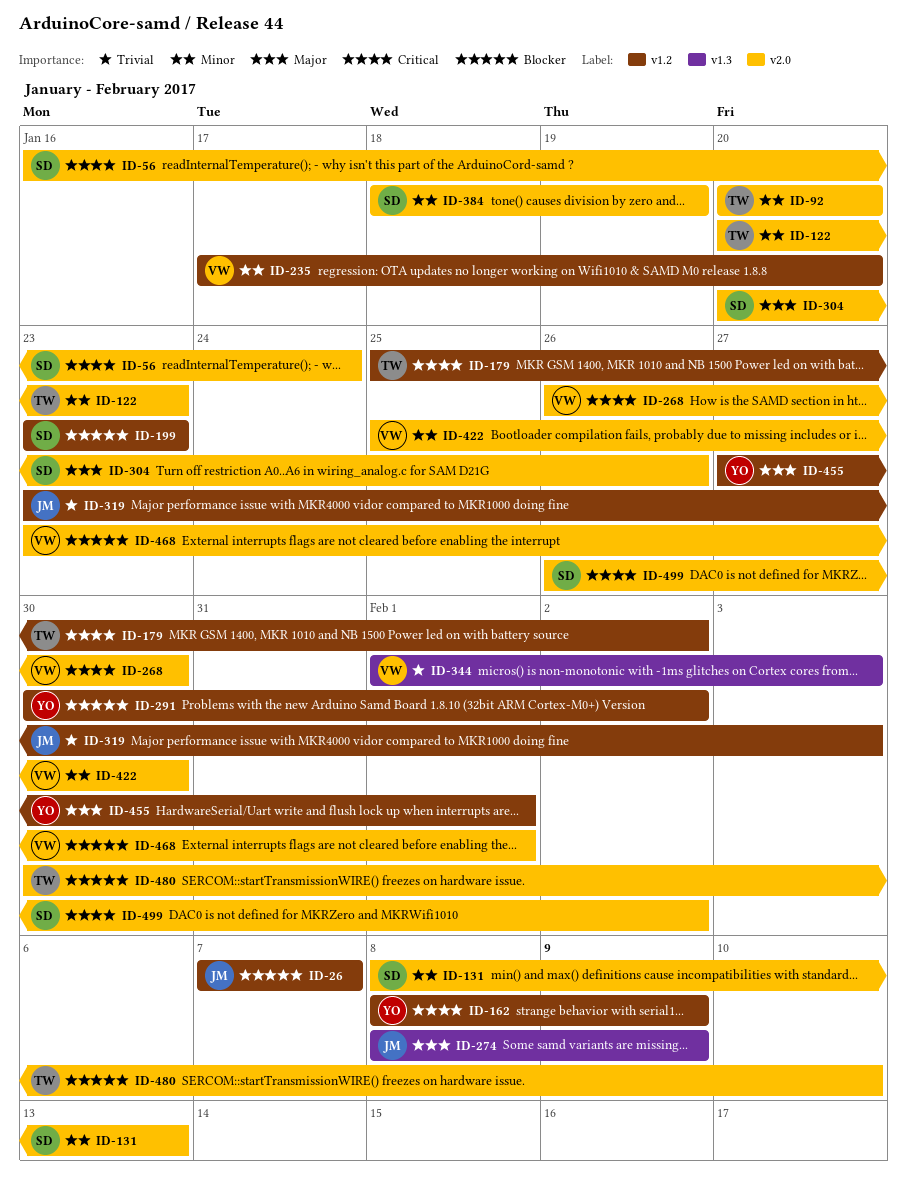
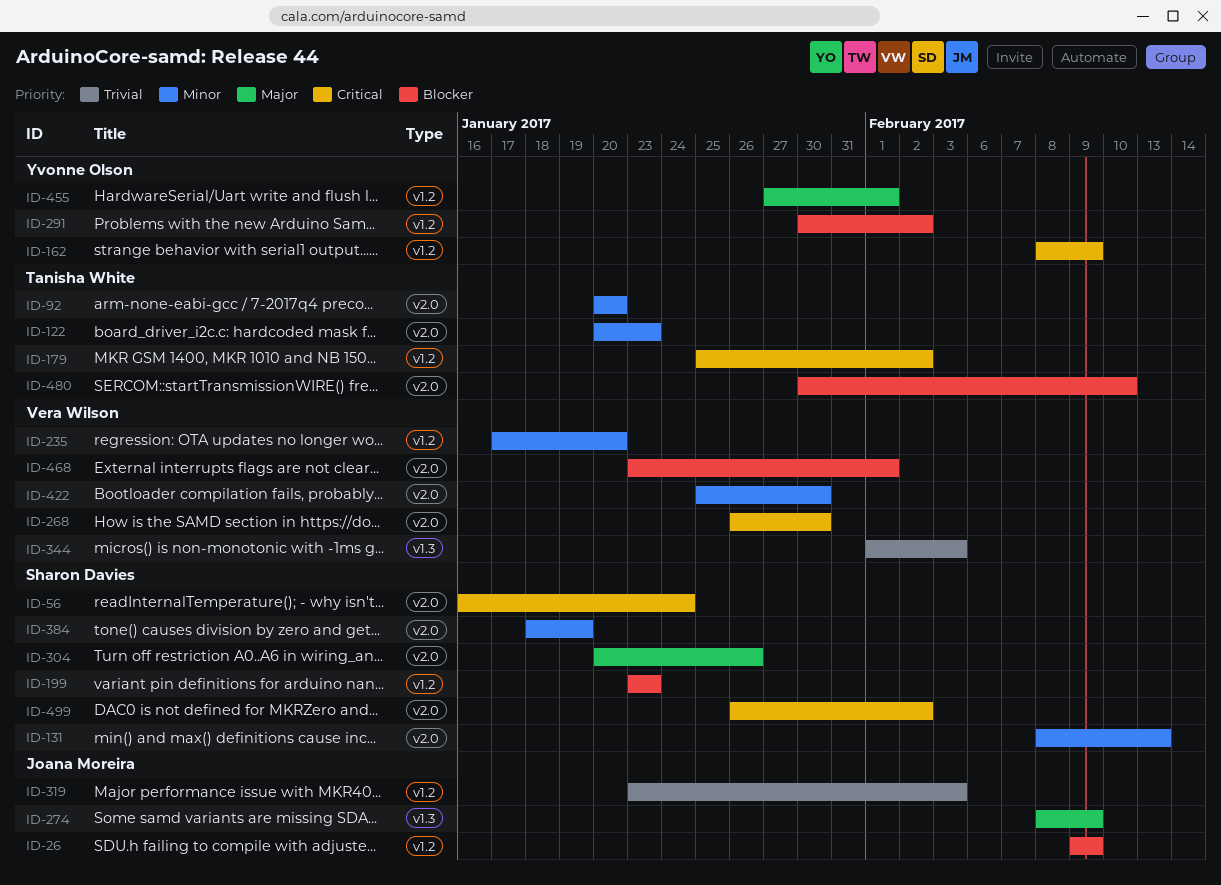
ID-26, start: Feb 7 -> Feb 9
ID-26, due: Feb 7 -> Feb 9

